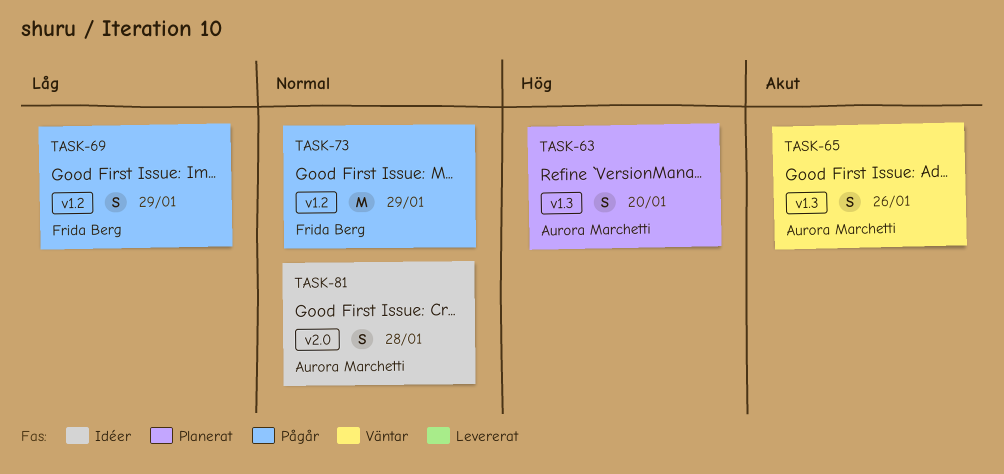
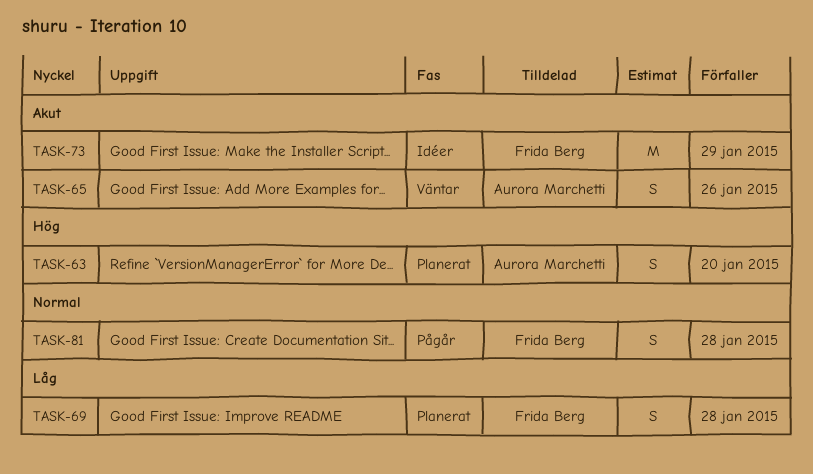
TASK-69, status: Pågår -> Planerat
TASK-69, due: Jan 29 -> Jan 28
TASK-73, status: Pågår -> Idéer
TASK-73, priority: Normal -> Akut
TASK-81, status: Idéer -> Pågår
TASK-81, owner: Aurora Marchetti -> Frida Berg

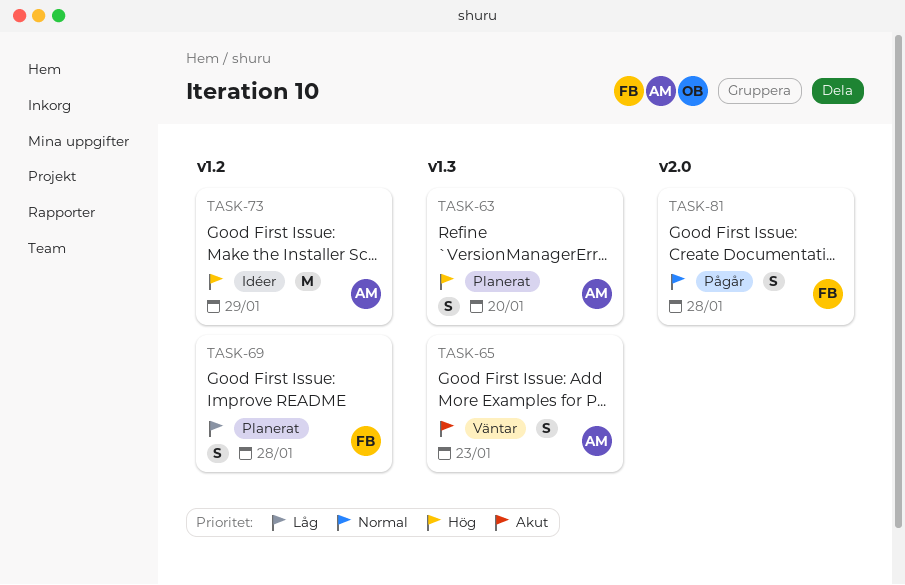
TASK-65, due: Jan 26 -> Jan 23
TASK-73, owner: Frida Berg -> Aurora Marchetti
TASK-73, priority: Akut -> Hög

